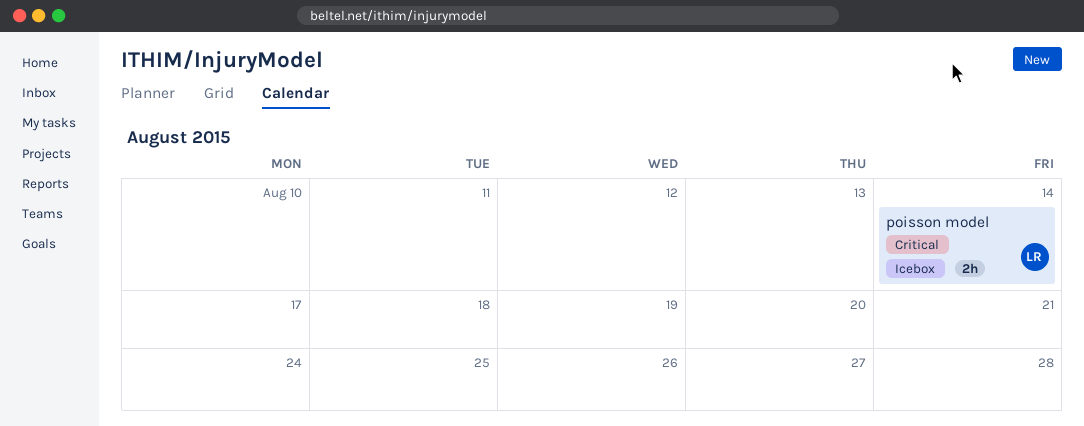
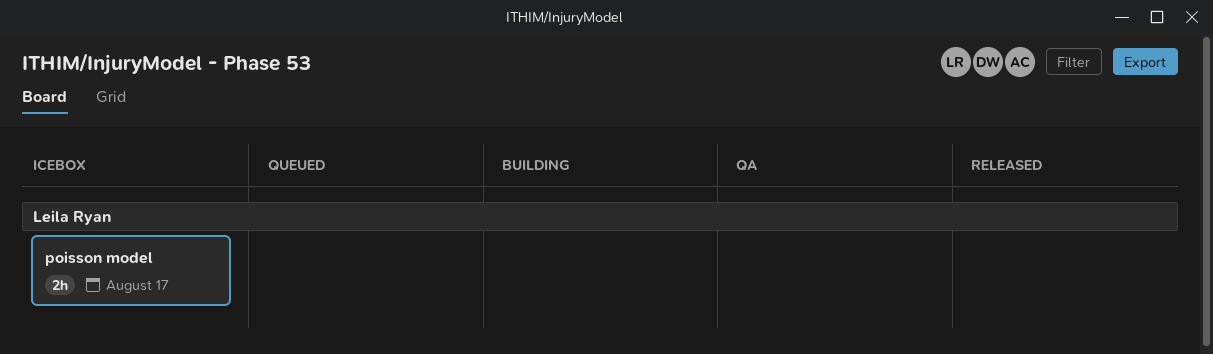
poisson model, due: Aug 14 -> Aug 17

